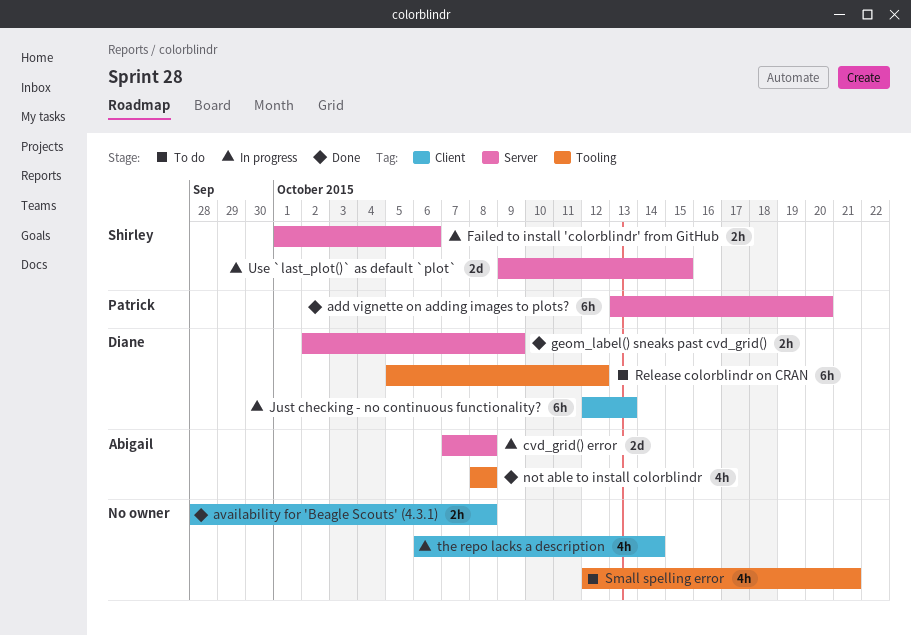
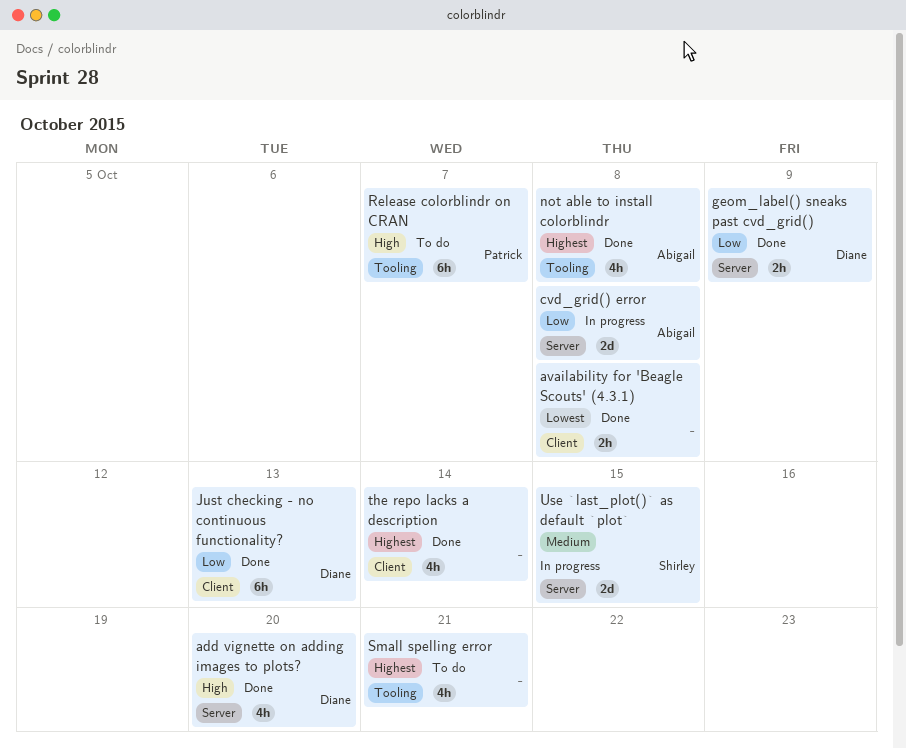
add vignette on adding images to plots?, owner: Patrick -> Diane
add vignette on adding images to plots?, estimate: 6h -> 4h
Failed to install 'colorblindr' from GitHub: present -> none
Just checking - no continuous functionality?, status: In progress -> Done
Release colorblindr on CRAN, owner: Diane -> Patrick
Release colorblindr on CRAN, due: Oct 12 -> Oct 7
the repo lacks a description, status: In progress -> Done

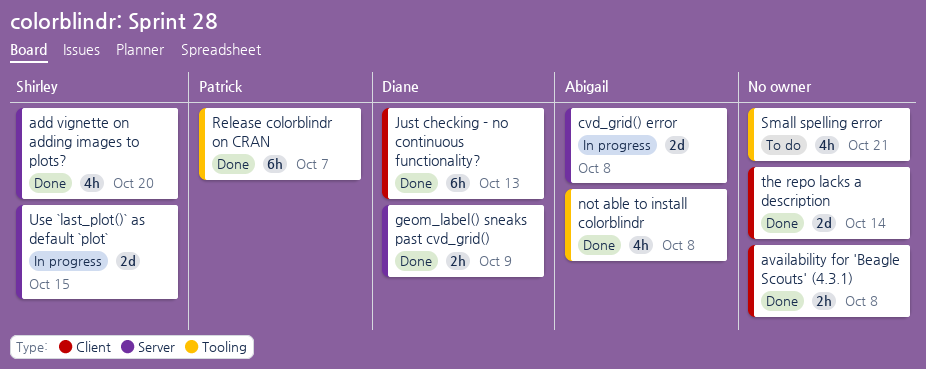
add vignette on adding images to plots?, owner: Diane -> Shirley
Release colorblindr on CRAN, status: To do -> Done
the repo lacks a description, estimate: 4h -> 2d

